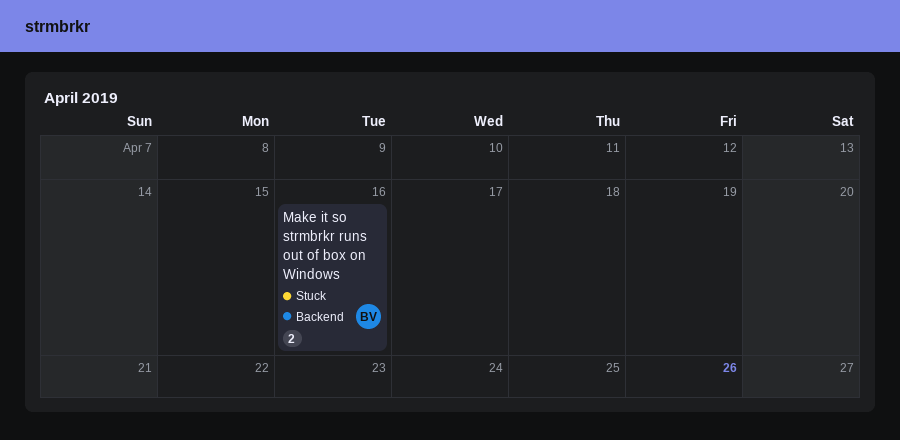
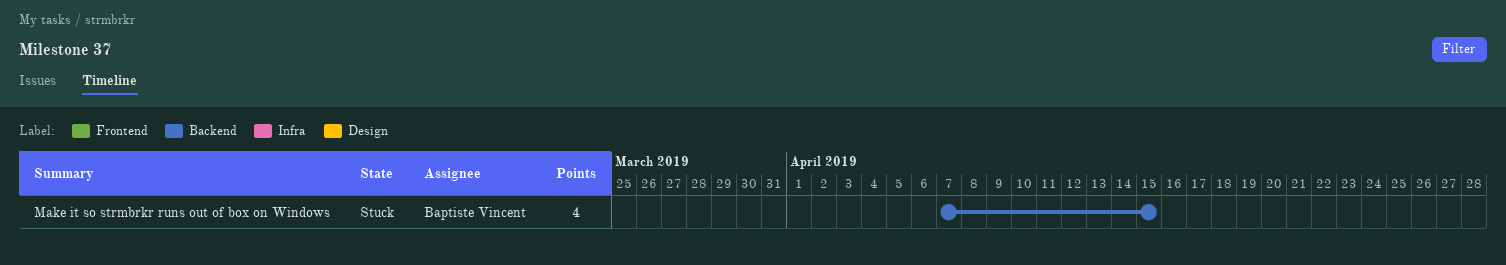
Make it so strmbrkr runs out of box on Windows, estimate: 2 -> 4
Make it so strmbrkr runs out of box on Windows, due: Apr 16 -> Apr 15

